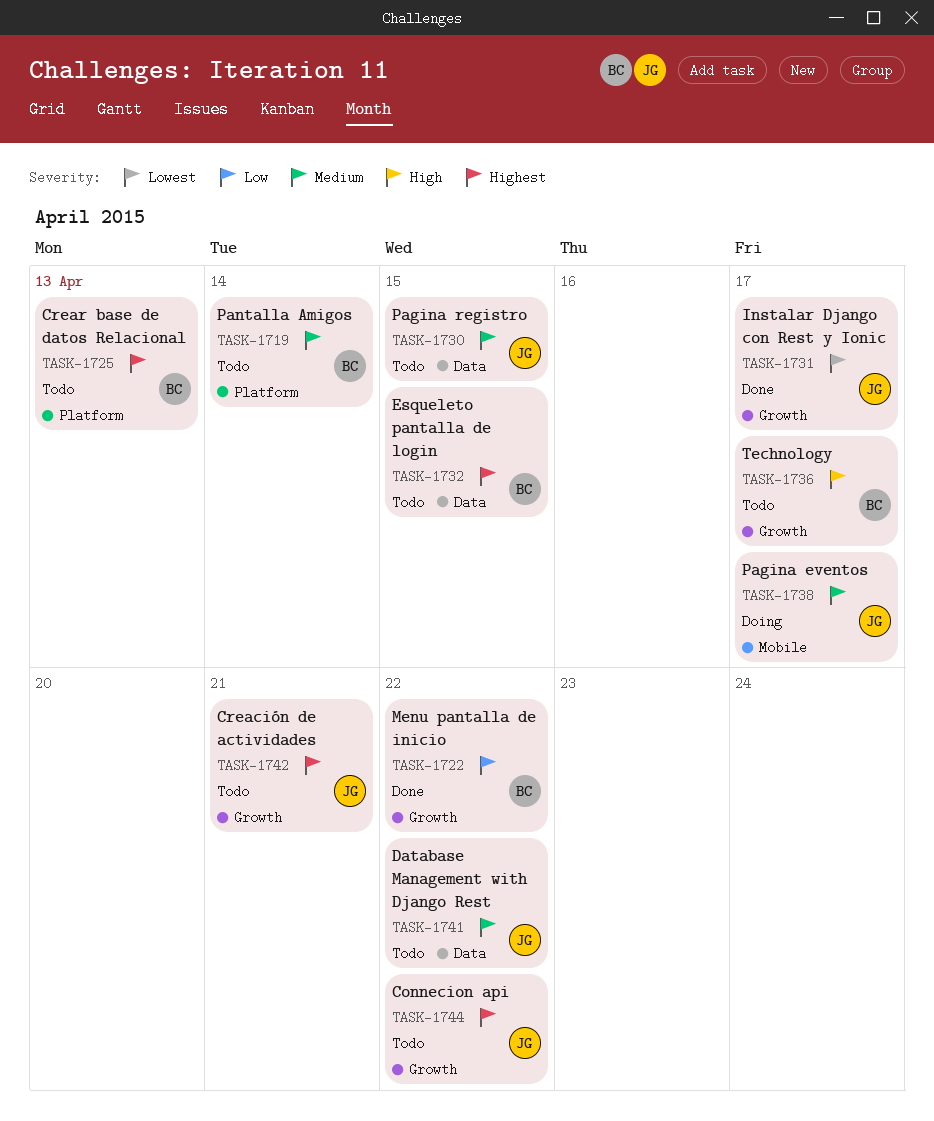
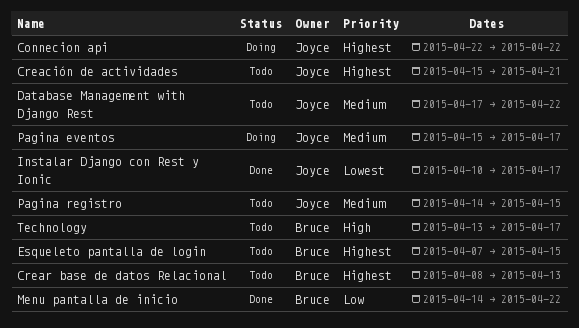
Connecion api, status: Todo -> Doing
Pantalla Amigos: present -> none

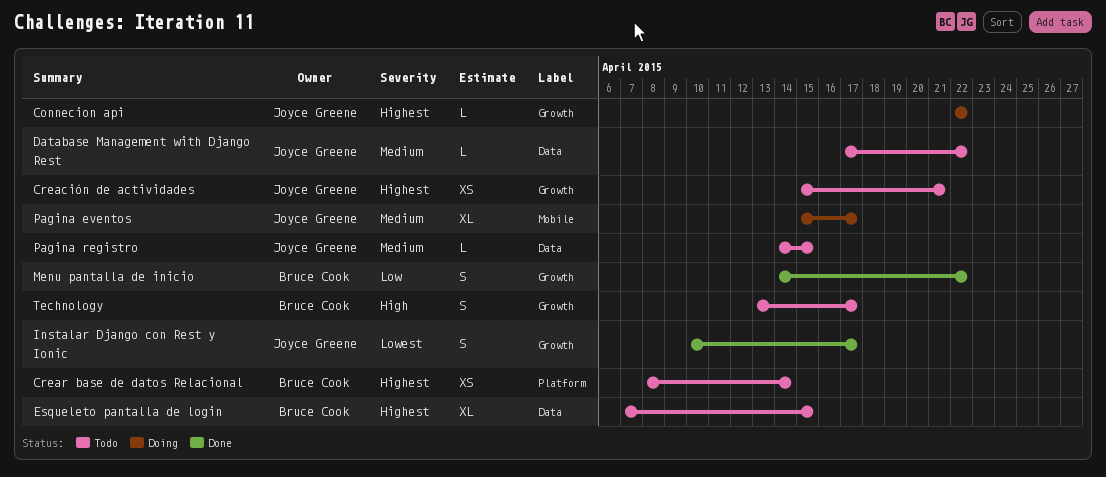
Crear base de datos Relacional, due: Apr 13 -> Apr 14

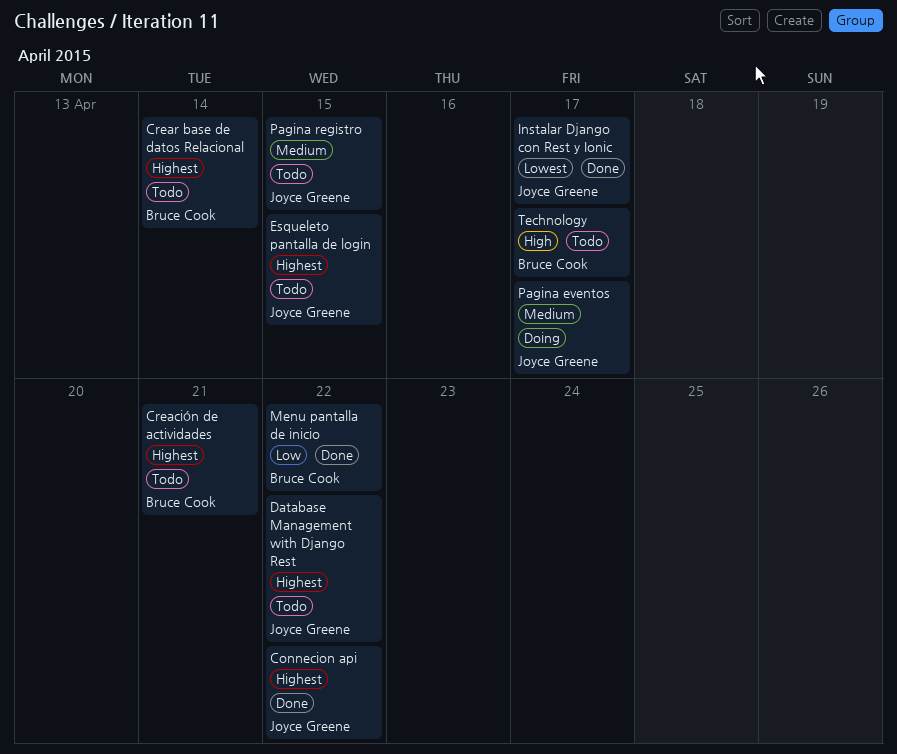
Connecion api, status: Doing -> Done
Creación de actividades, owner: Joyce Greene -> Bruce Cook
Database Management with Django Rest, priority: Medium -> Highest
Esqueleto pantalla de login, owner: Bruce Cook -> Joyce Greene

